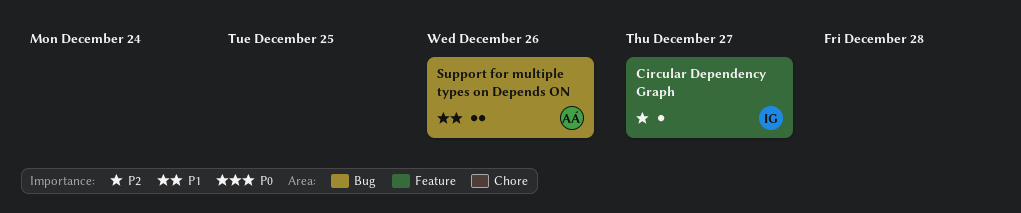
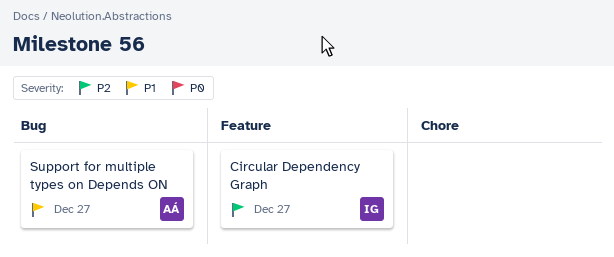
Support for multiple types on Depends ON, due: Dec 26 -> Dec 27

